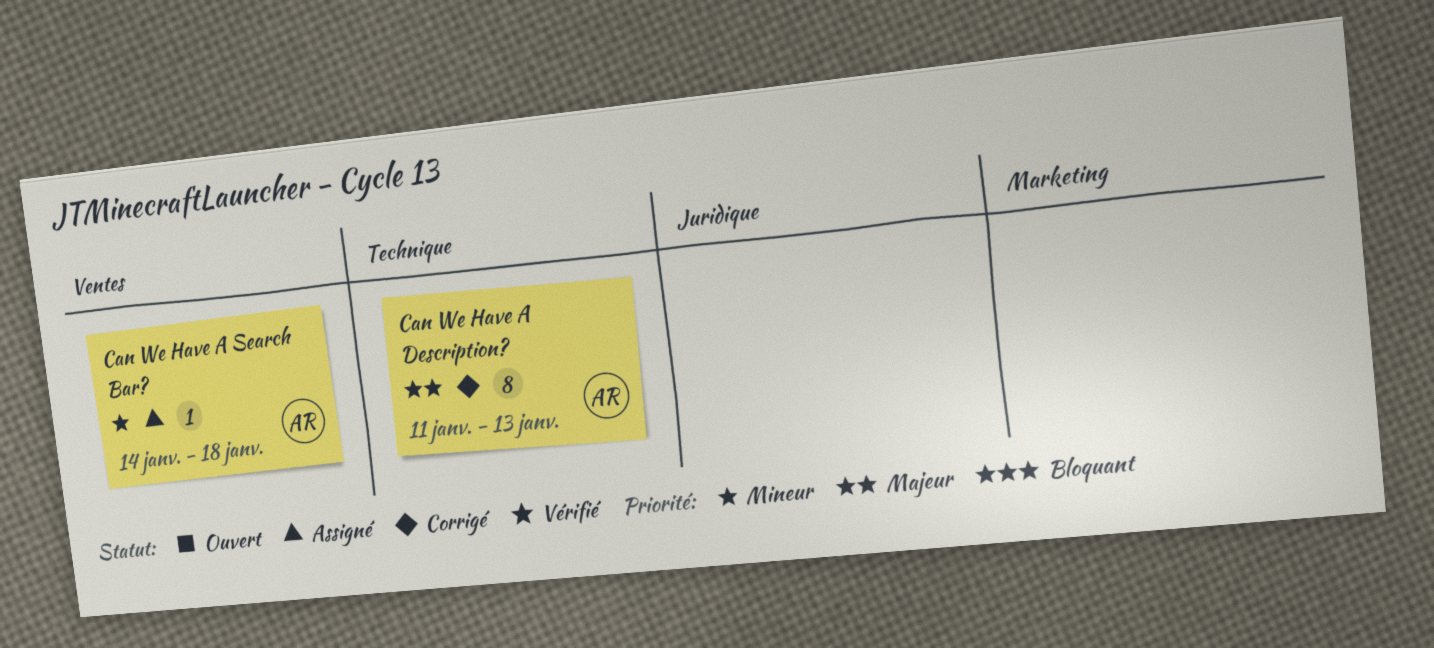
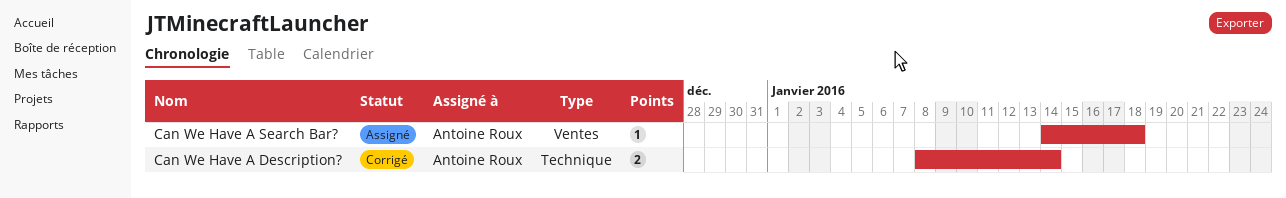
Can We Have A Description?, estimate: 8 -> 2
Can We Have A Description?, start: Jan 11 -> Jan 8
Can We Have A Description?, due: Jan 13 -> Jan 14

